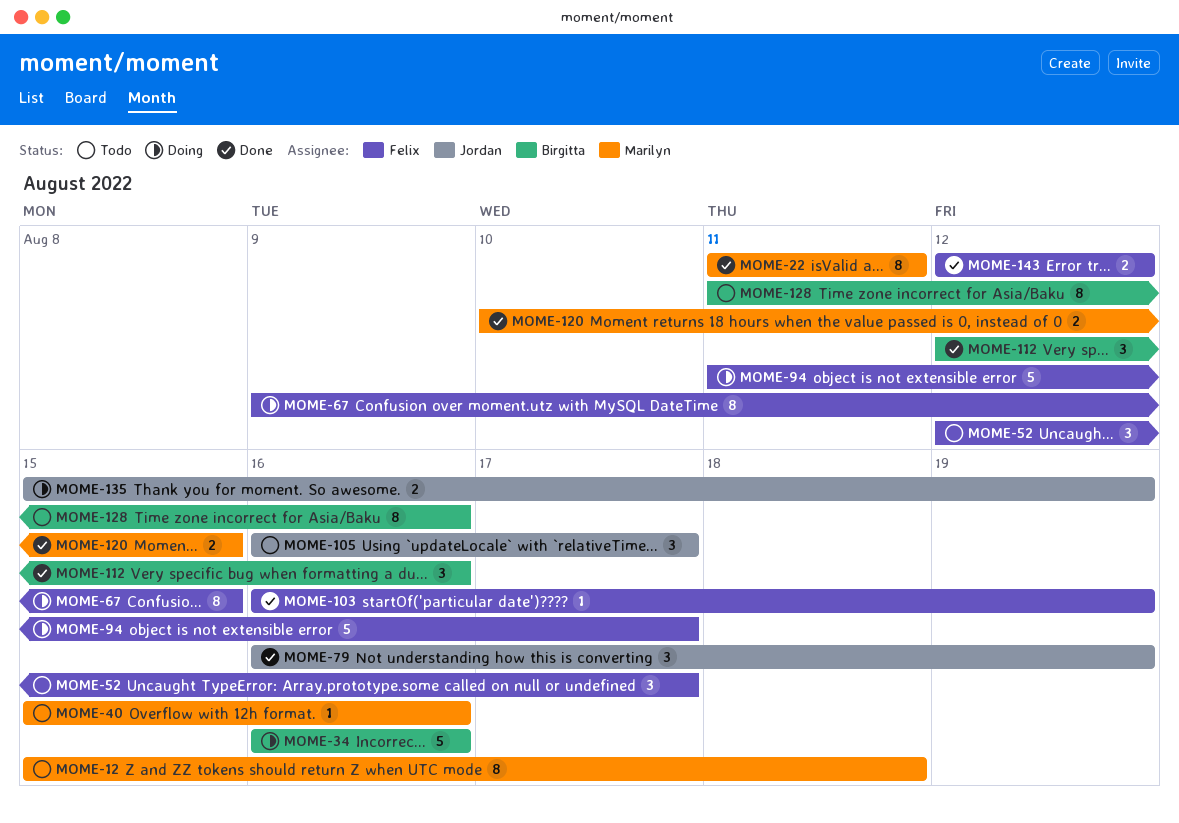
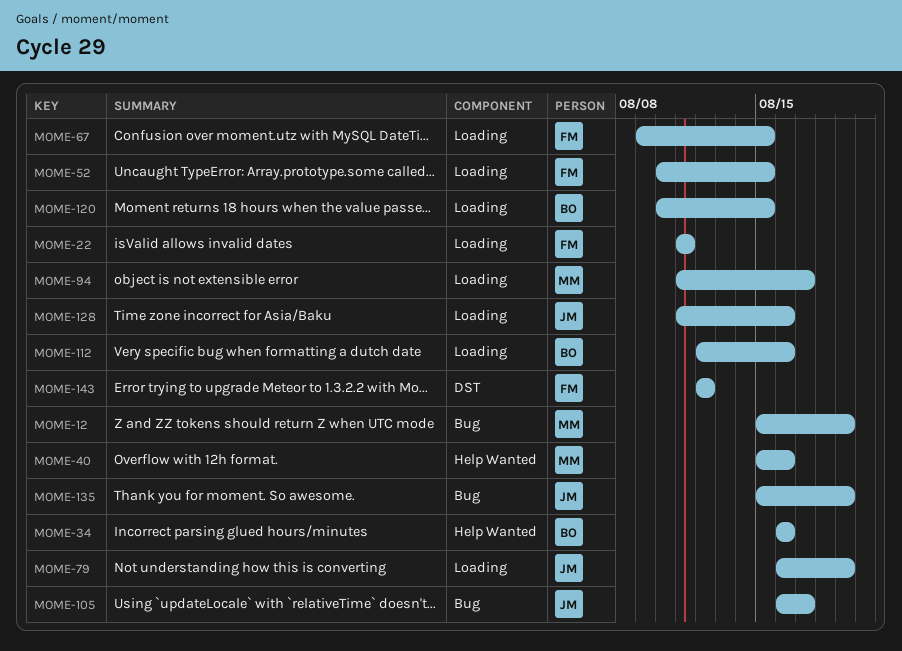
MOME-12, due: Aug 18 -> Aug 19
MOME-22, owner: Marilyn -> Felix
MOME-52, start: Aug 12 -> Aug 10
MOME-52, due: Aug 17 -> Aug 15
MOME-94, owner: Felix -> Marilyn
MOME-103: present -> none
MOME-120, owner: Marilyn -> Birgitta
MOME-128, owner: Birgitta -> Jordan

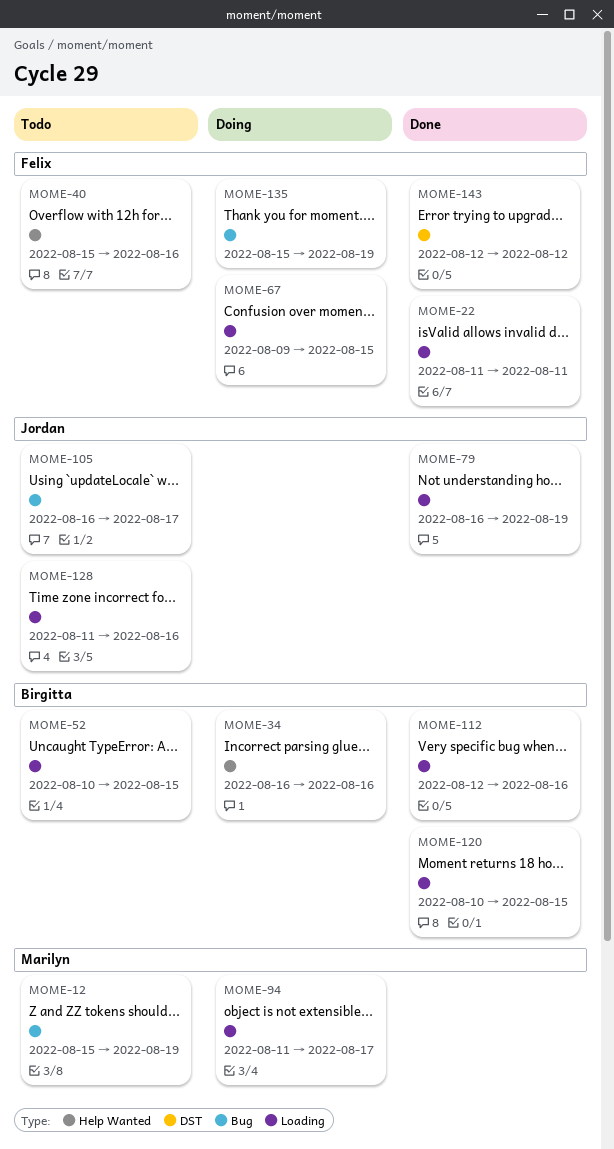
MOME-40, owner: Marilyn -> Felix
MOME-52, owner: Felix -> Birgitta
MOME-135, owner: Jordan -> Felix

